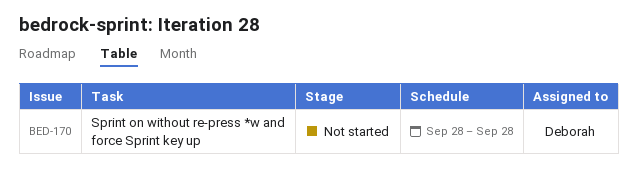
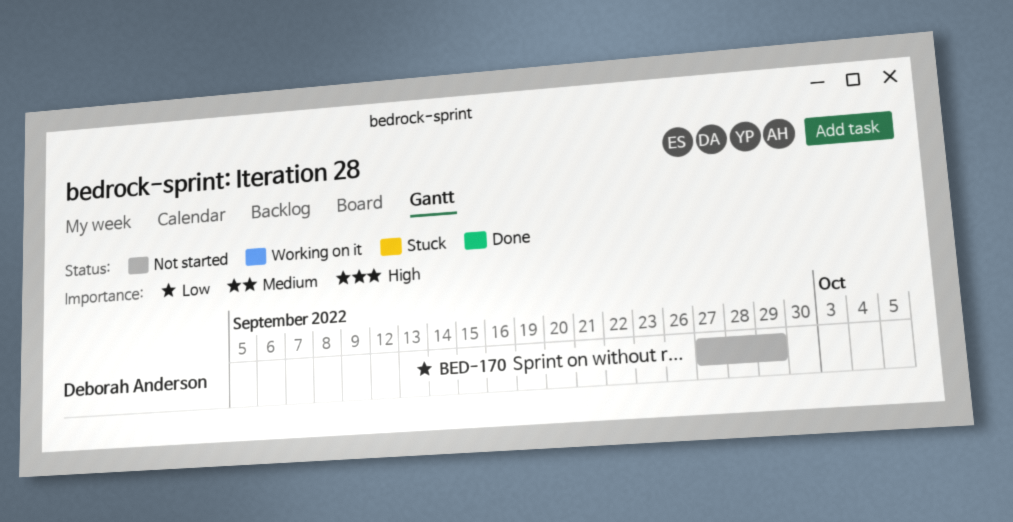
BED-170, start: Sep 28 -> Sep 27
BED-170, due: Sep 28 -> Sep 29

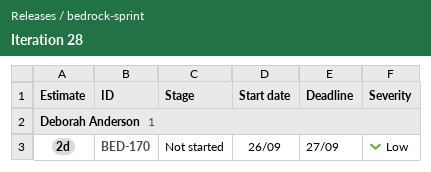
BED-170, start: Sep 27 -> Sep 26
BED-170, due: Sep 29 -> Sep 27

